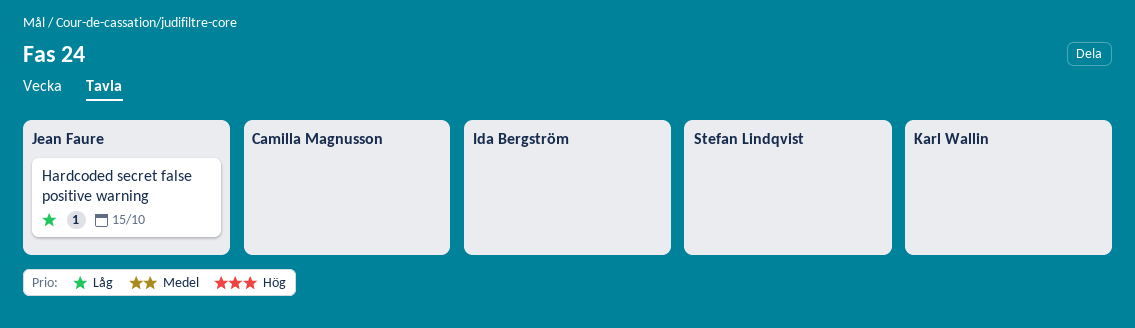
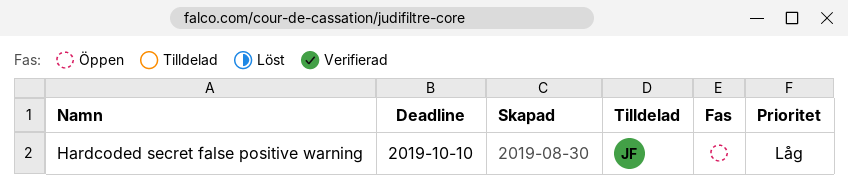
Hardcoded secret false positive warning, due: Oct 15 -> Oct 10

